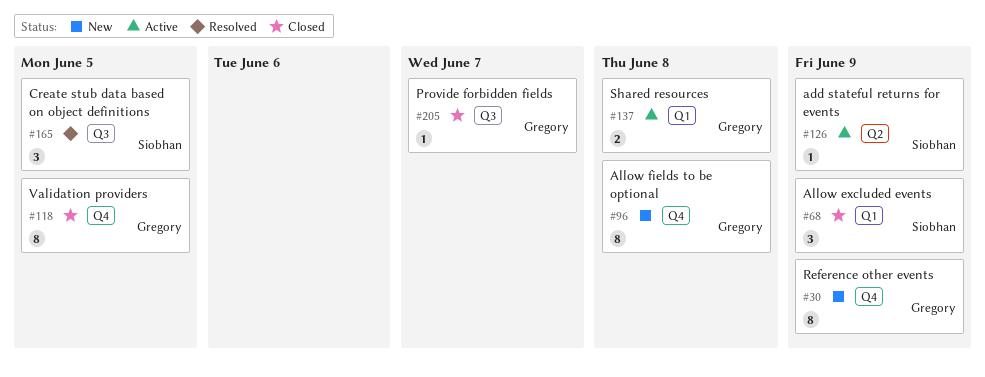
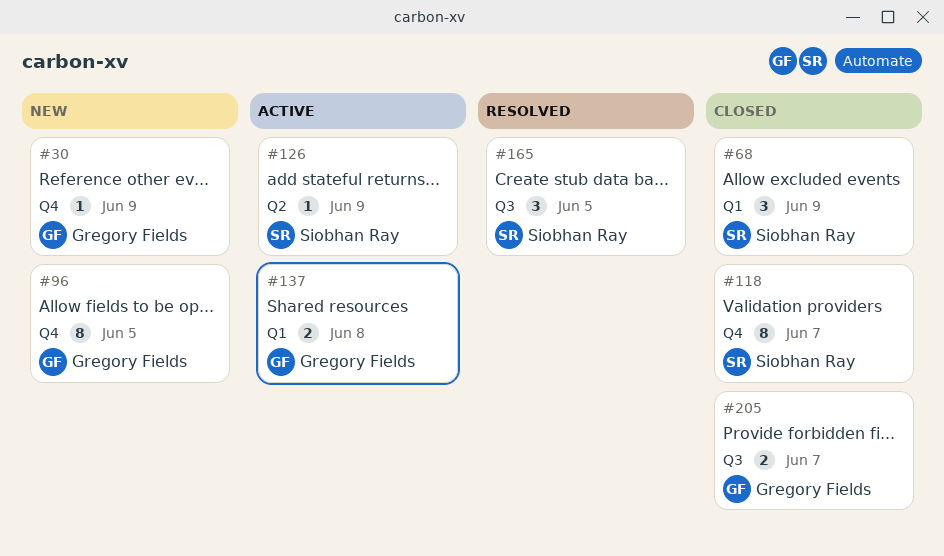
#30, estimate: 8 -> 1
#96, due: Jun 8 -> Jun 5
#118, owner: Gregory Fields -> Siobhan Ray
#118, due: Jun 5 -> Jun 7
#205, estimate: 1 -> 2

